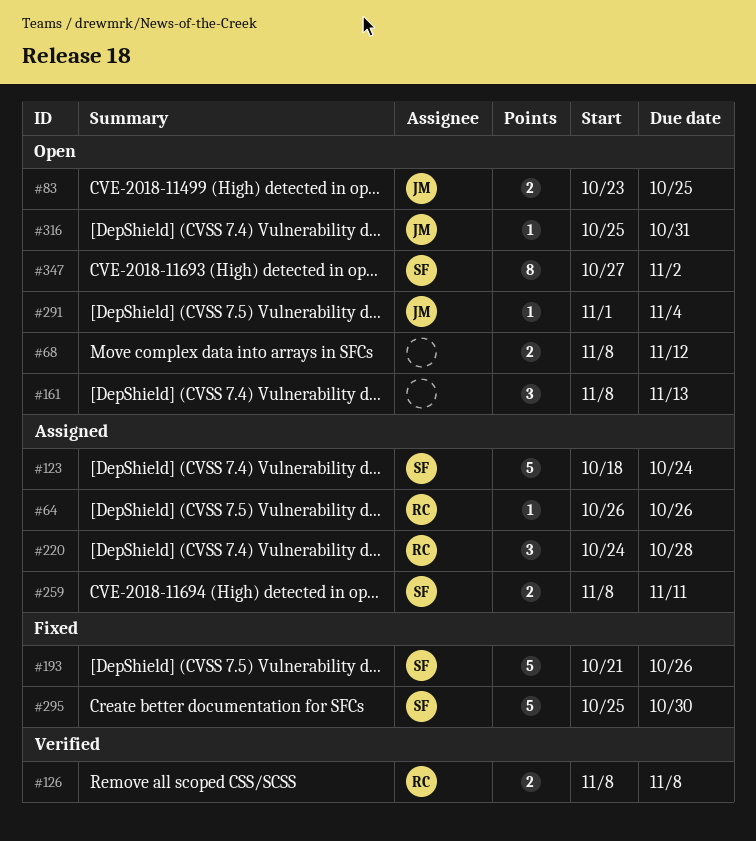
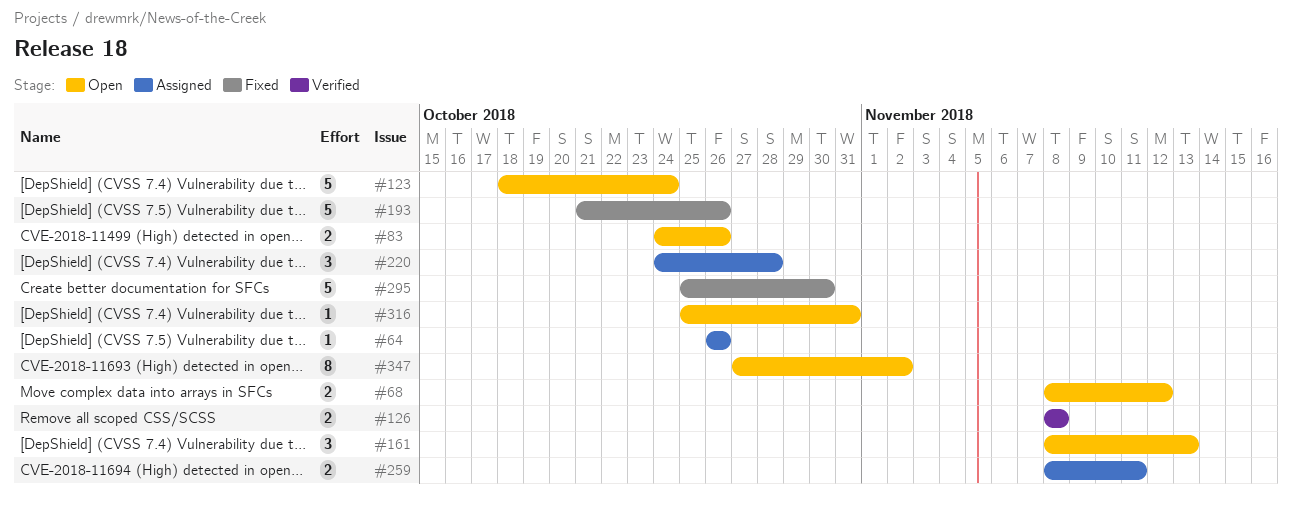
#83, start: Oct 23 -> Oct 24
#83, due: Oct 25 -> Oct 26
#123, status: Assigned -> Open
#291: present -> none

